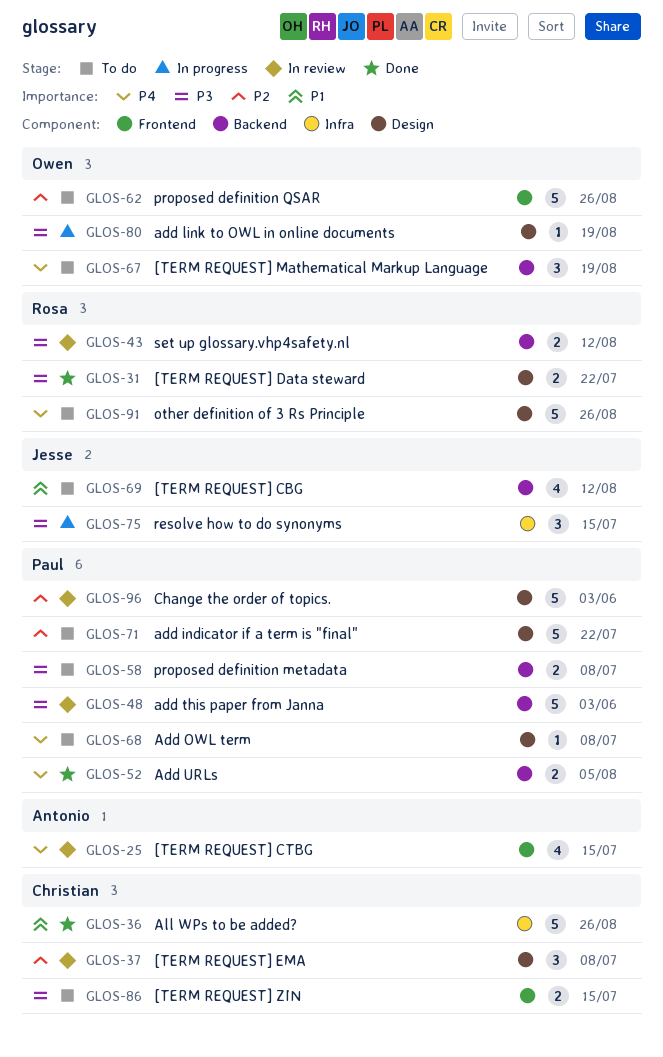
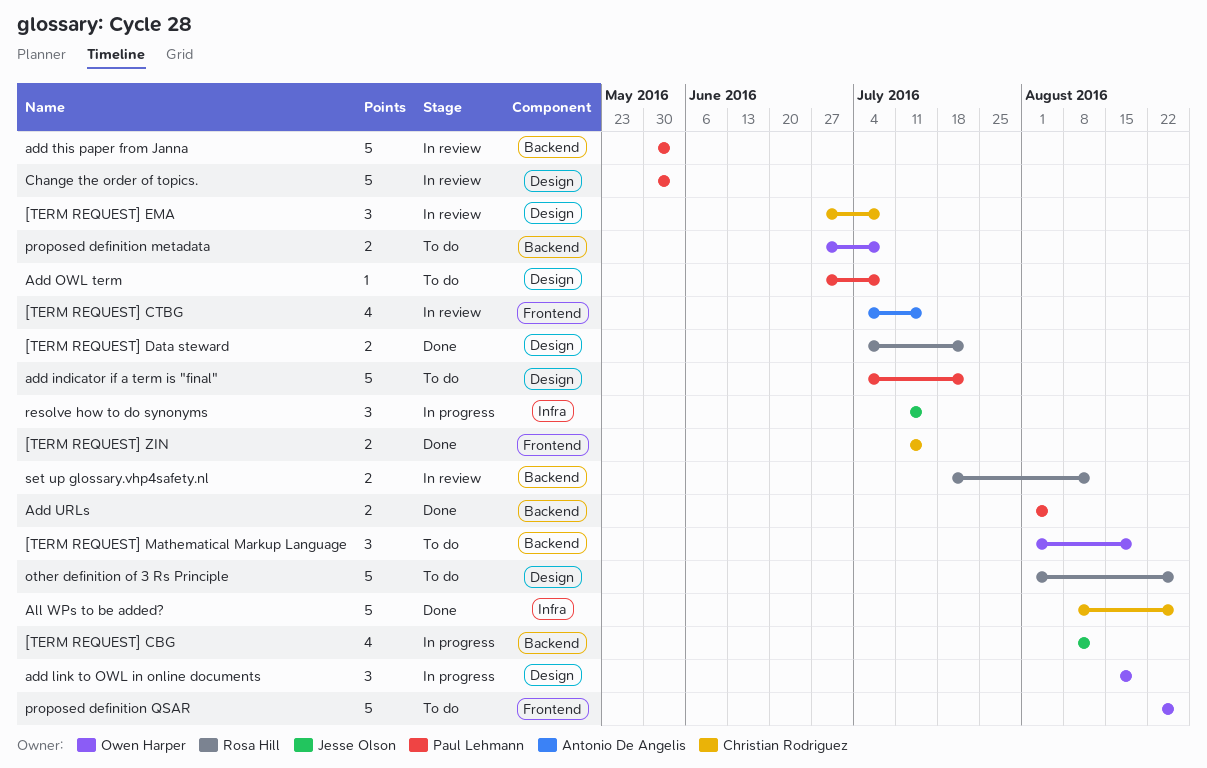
[TERM REQUEST] CBG, status: To do -> In progress
[TERM REQUEST] ZIN, status: To do -> Done
add link to OWL in online documents, estimate: 1 -> 3
proposed definition metadata, owner: Paul Lehmann -> Owen Harper

